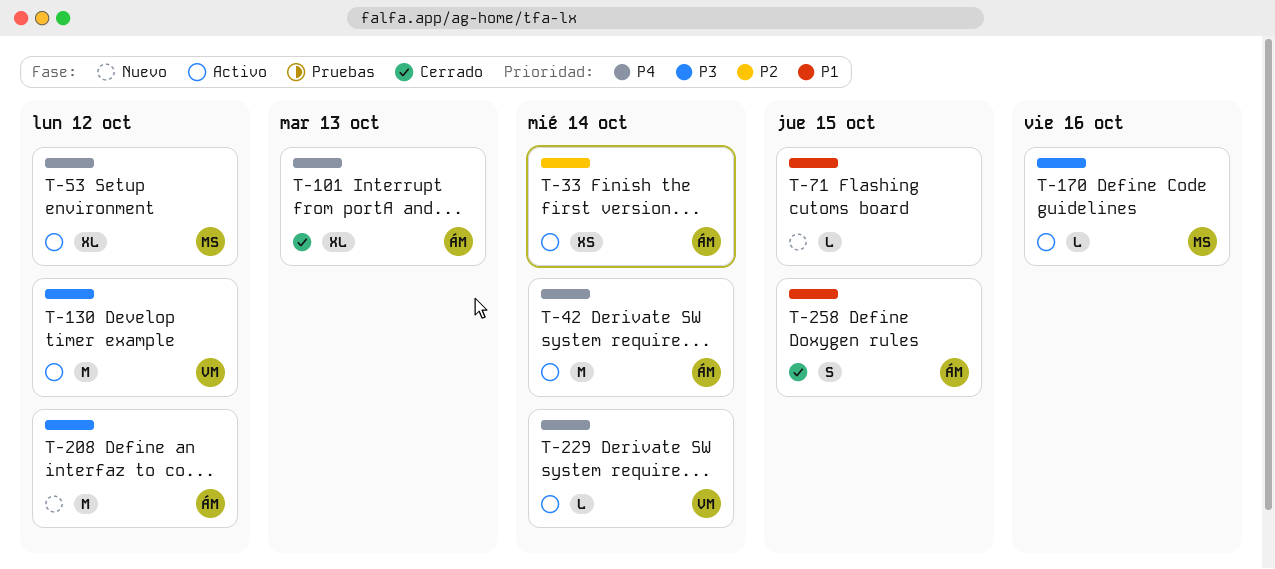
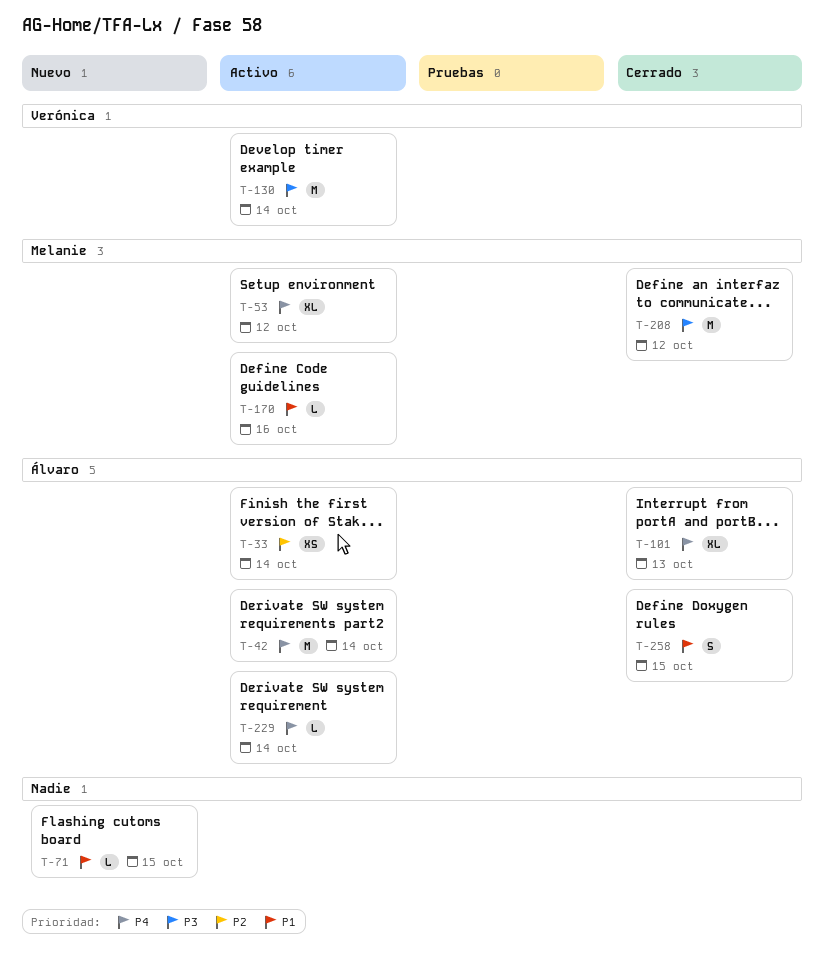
T-130, due: Oct 12 -> Oct 14
T-170, priority: P3 -> P1
T-208, status: Nuevo -> Cerrado
T-208, owner: Álvaro -> Melanie
T-229, owner: Verónica -> Álvaro

